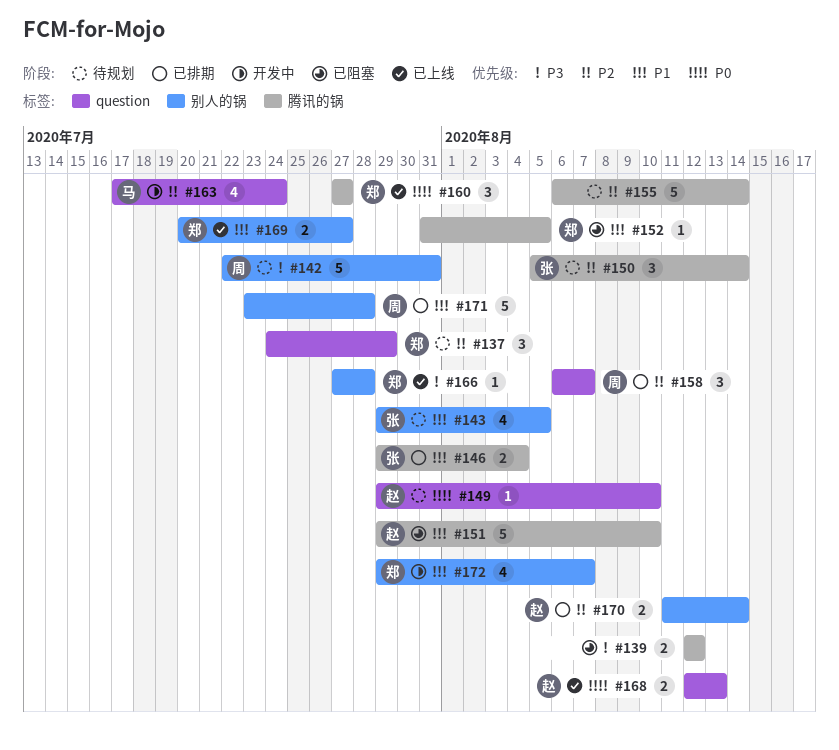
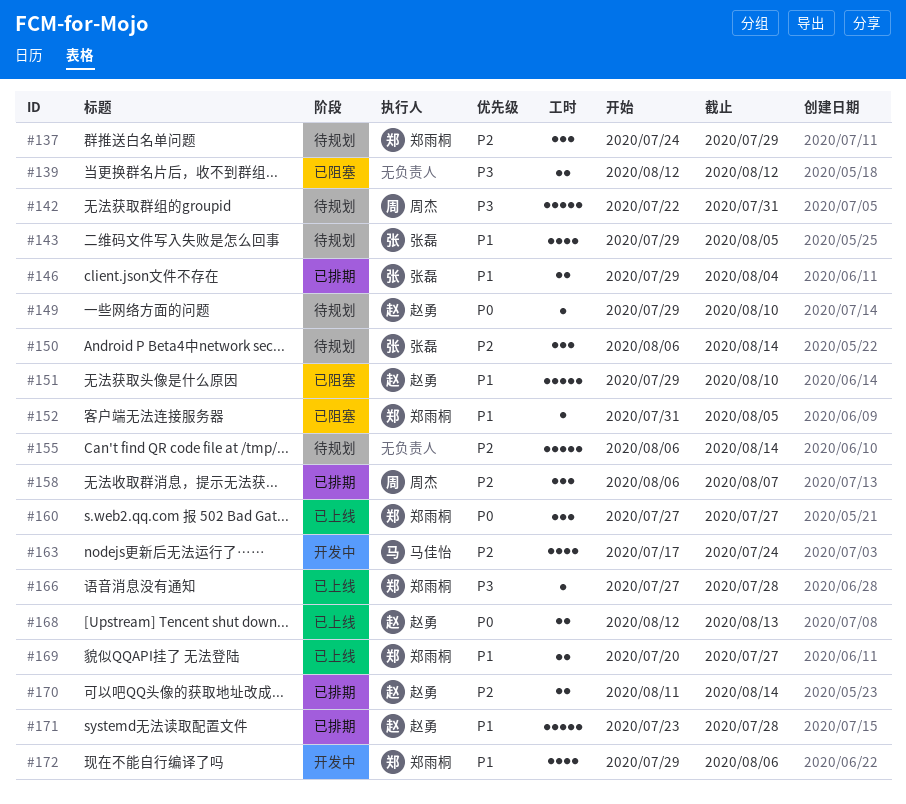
#150, start: Aug 5 -> Aug 6
#171, owner: 周杰 -> 赵勇
#172, due: Aug 7 -> Aug 6

